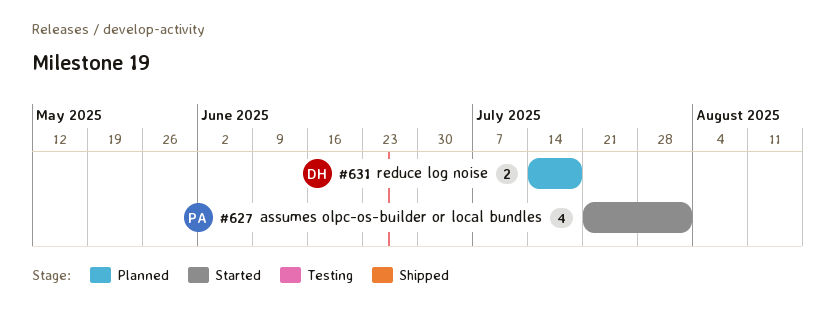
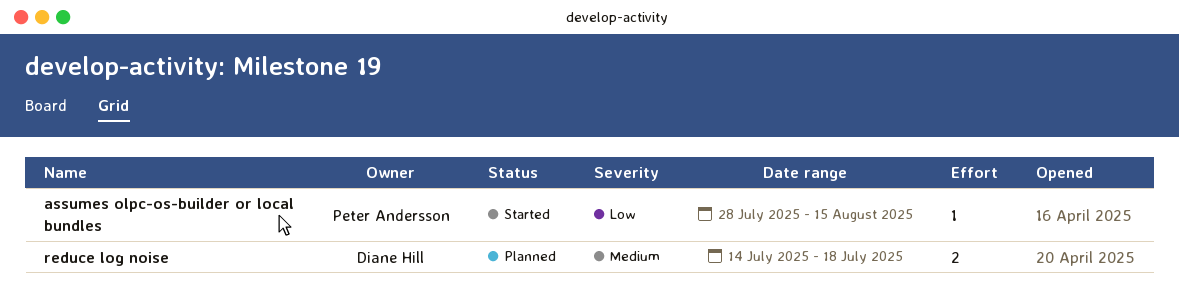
assumes olpc-os-builder or local bundles, estimate: 4 -> 1
assumes olpc-os-builder or local bundles, start: Jul 21 -> Jul 28
assumes olpc-os-builder or local bundles, due: Aug 1 -> Aug 15

